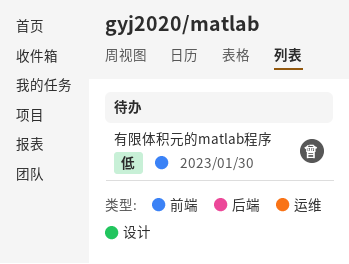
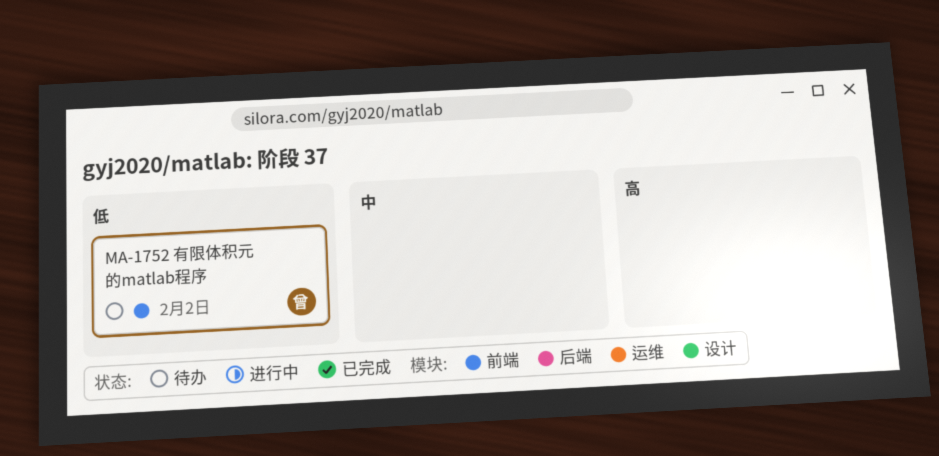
有限体积元的matlab程序, due: Jan 30 -> Feb 2

